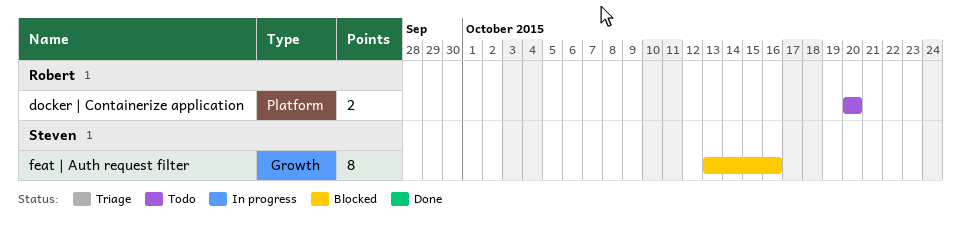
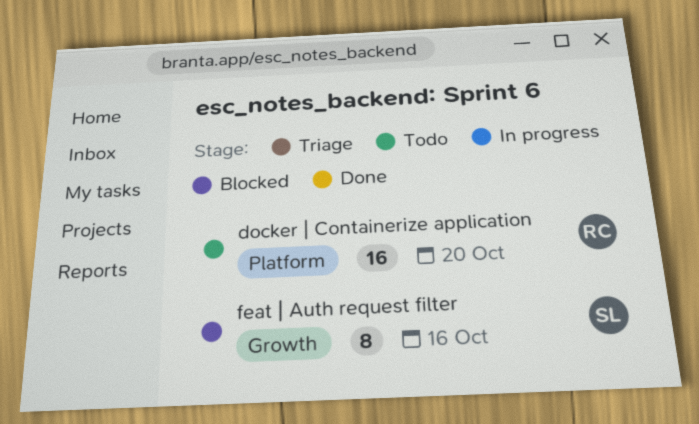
docker | Containerize application, estimate: 2 -> 16

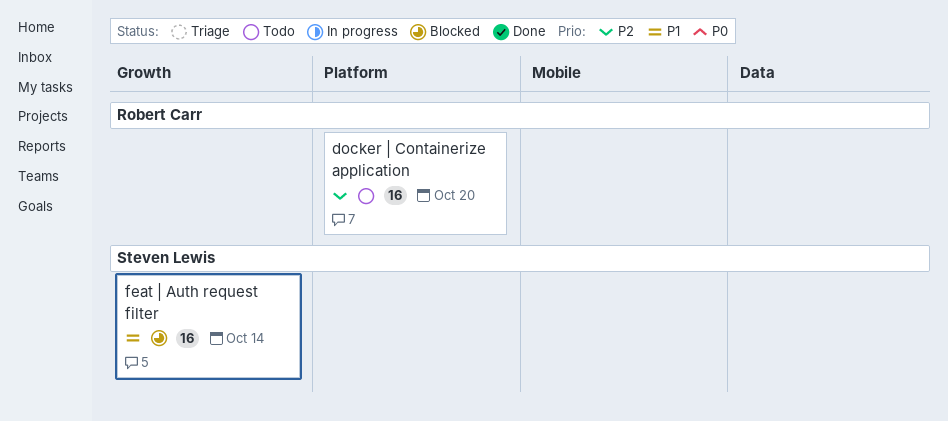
feat | Auth request filter, estimate: 8 -> 16
feat | Auth request filter, due: Oct 16 -> Oct 14

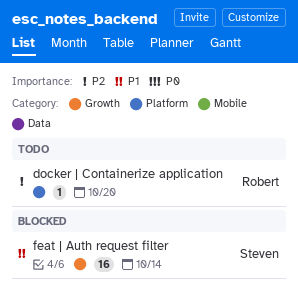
docker | Containerize application, estimate: 16 -> 1

